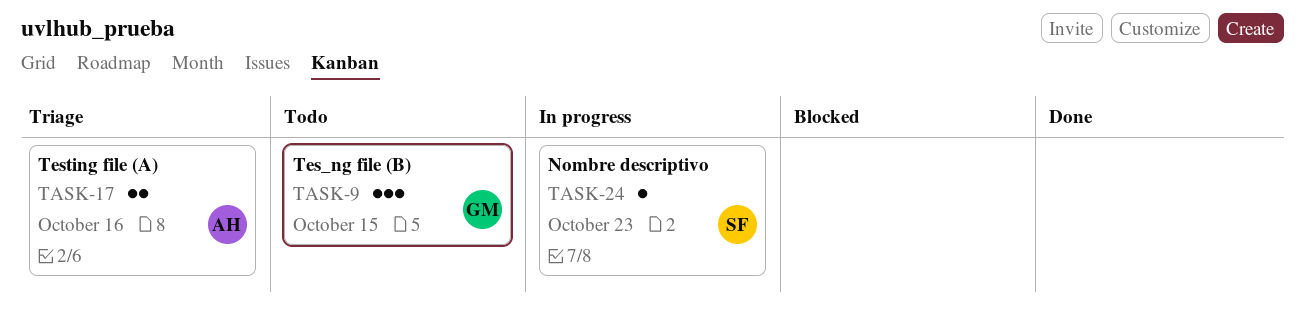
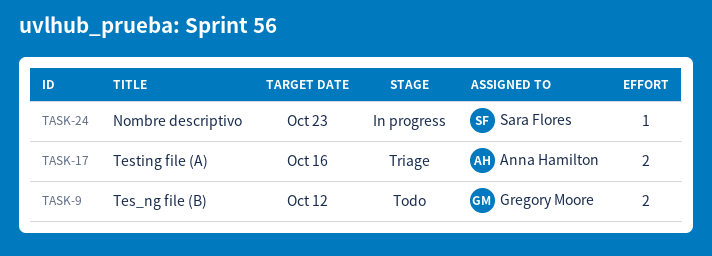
TASK-9, estimate: 3 -> 2
TASK-9, due: Oct 15 -> Oct 12

